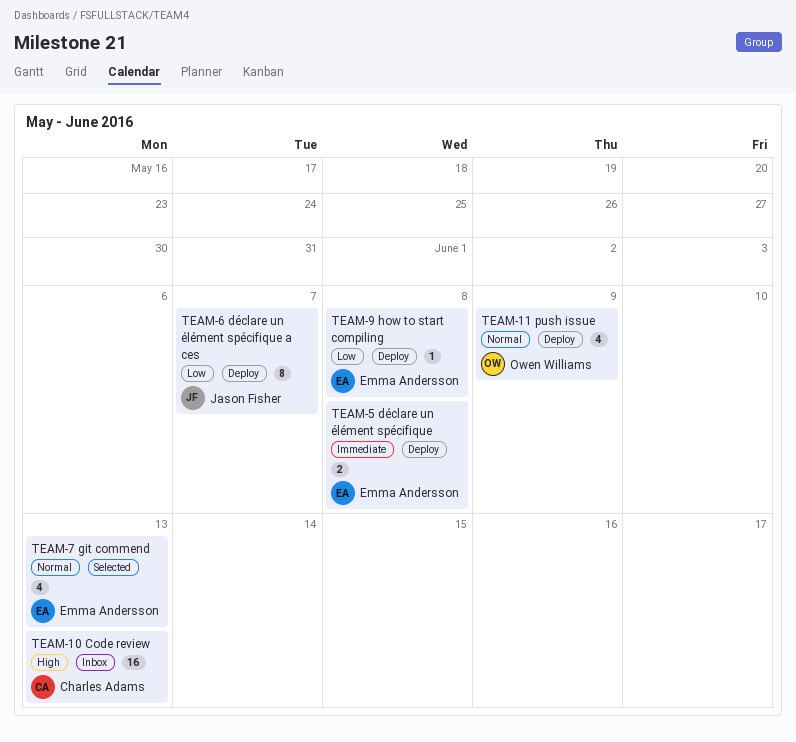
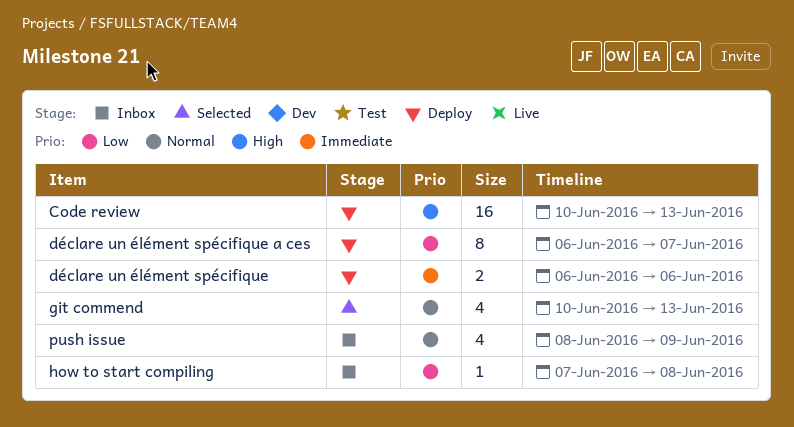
Code review, status: Inbox -> Deploy
déclare un élément spécifique, due: Jun 8 -> Jun 6
how to start compiling, status: Deploy -> Inbox
push issue, status: Deploy -> Inbox

